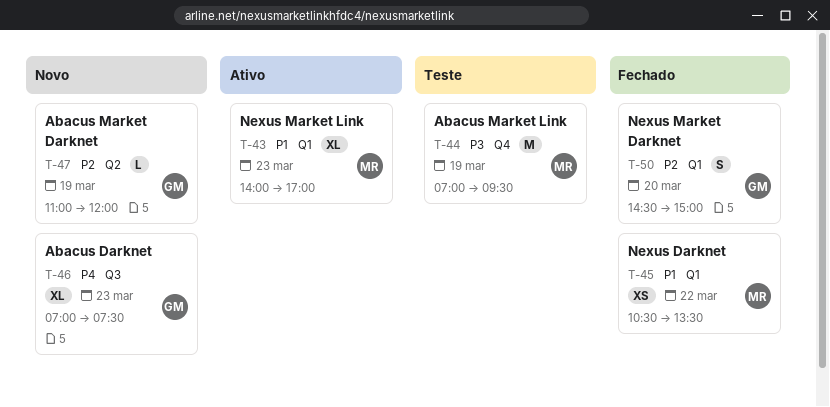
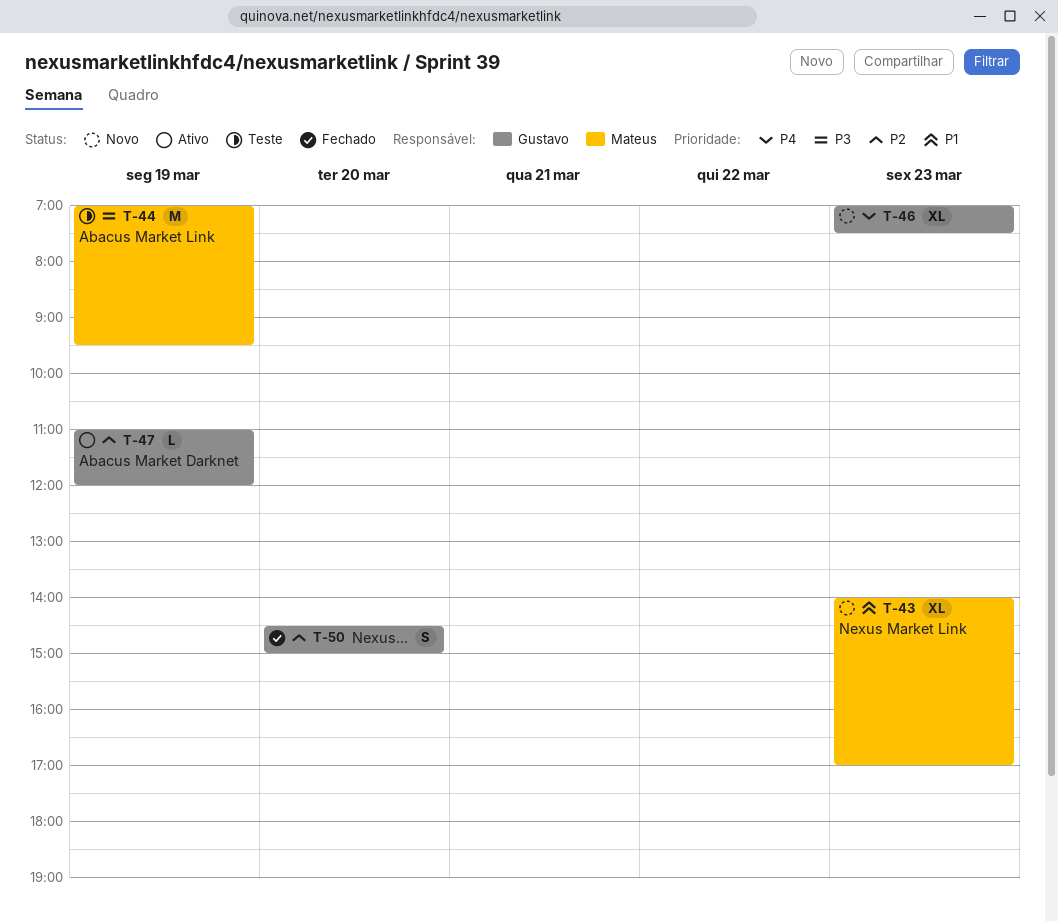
T-43, status: Ativo -> Novo
T-45: present -> none
T-47, status: Novo -> Ativo

